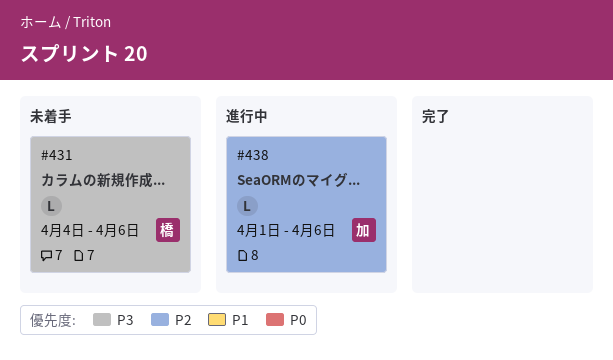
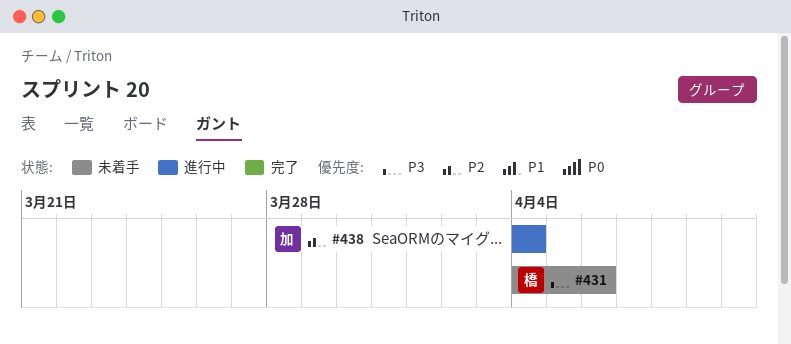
#438, start: Apr 1 -> Apr 4
#438, due: Apr 6 -> Apr 4

